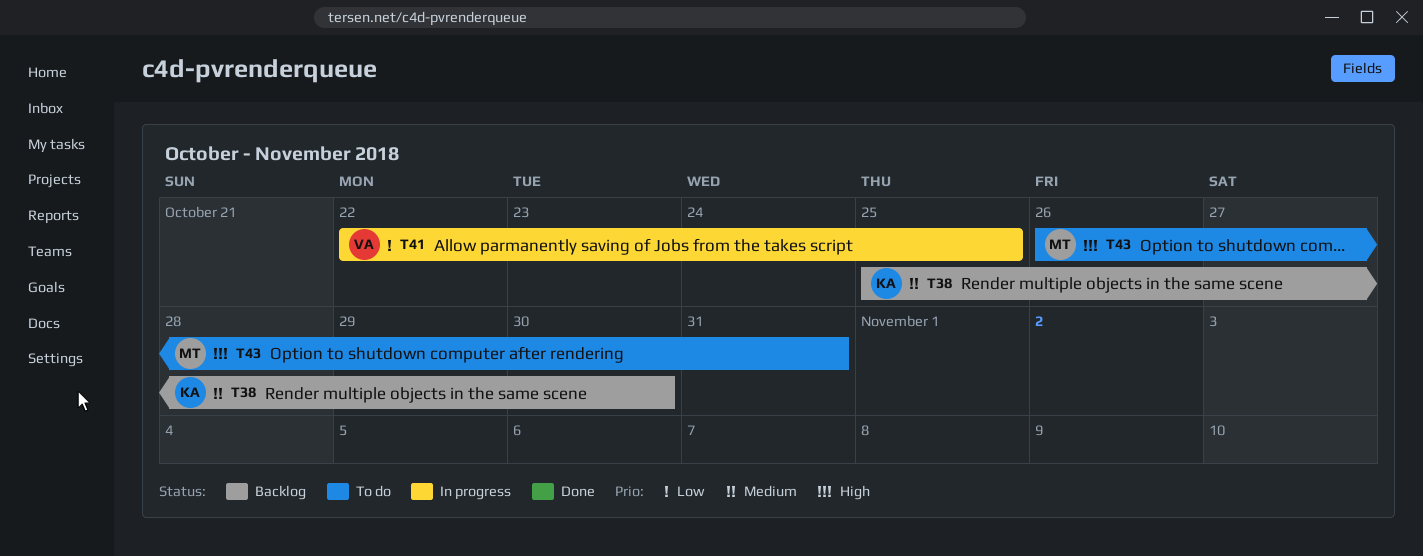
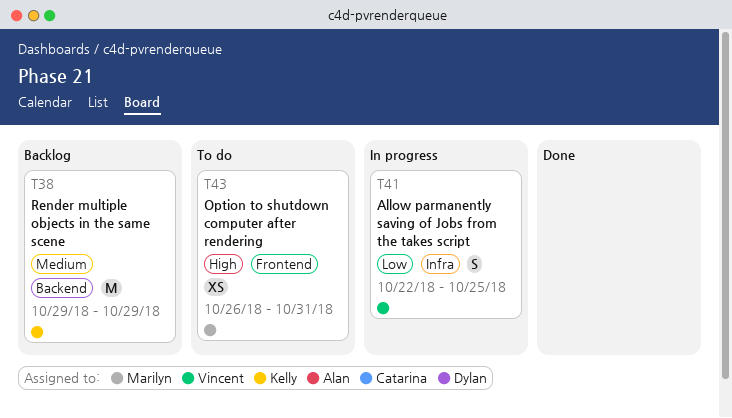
T38, start: Oct 25 -> Oct 29
T38, due: Oct 30 -> Oct 29

